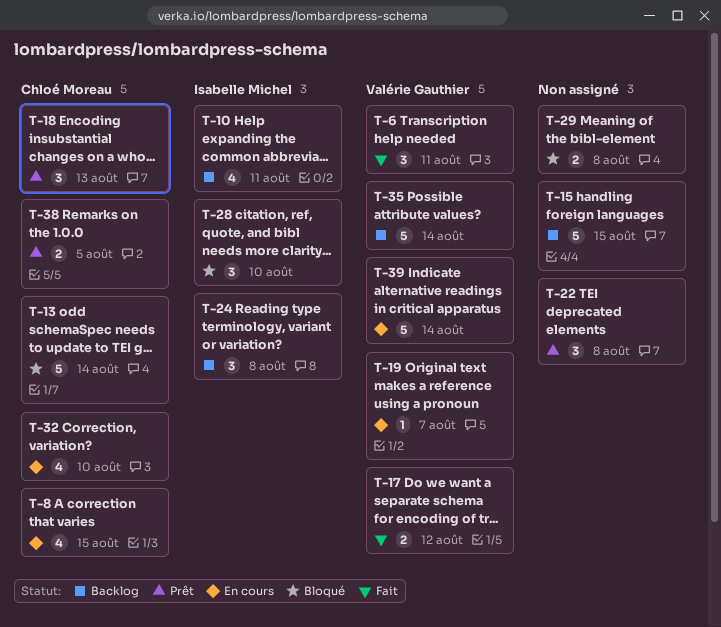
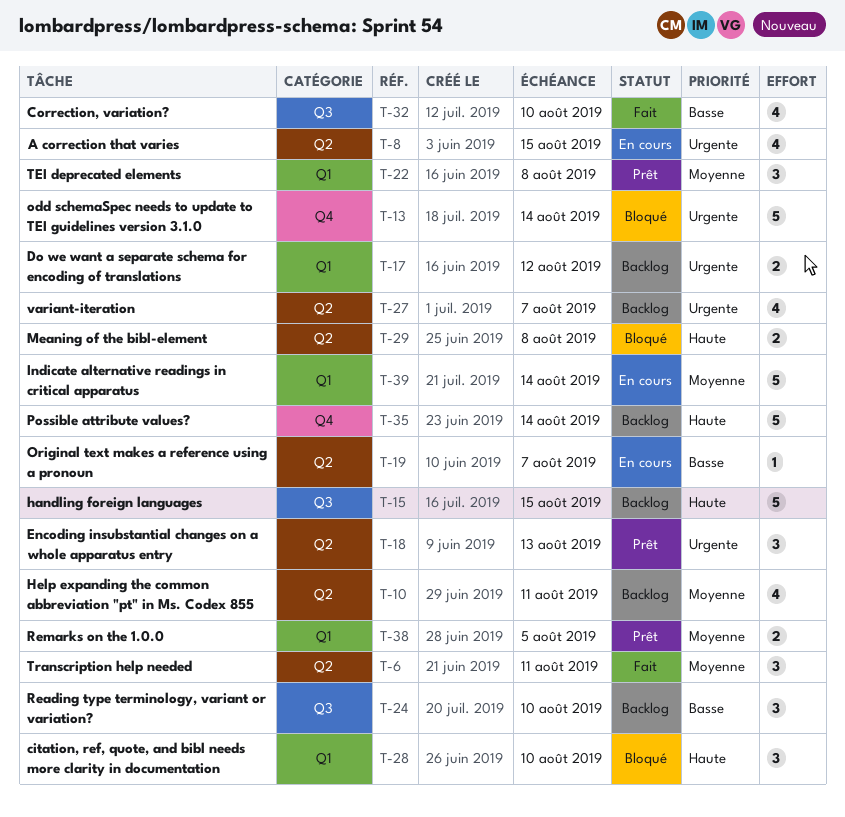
T-17, status: Fait -> Backlog
T-24, due: Aug 8 -> Aug 10
T-27: none -> present
T-32, status: En cours -> Fait

